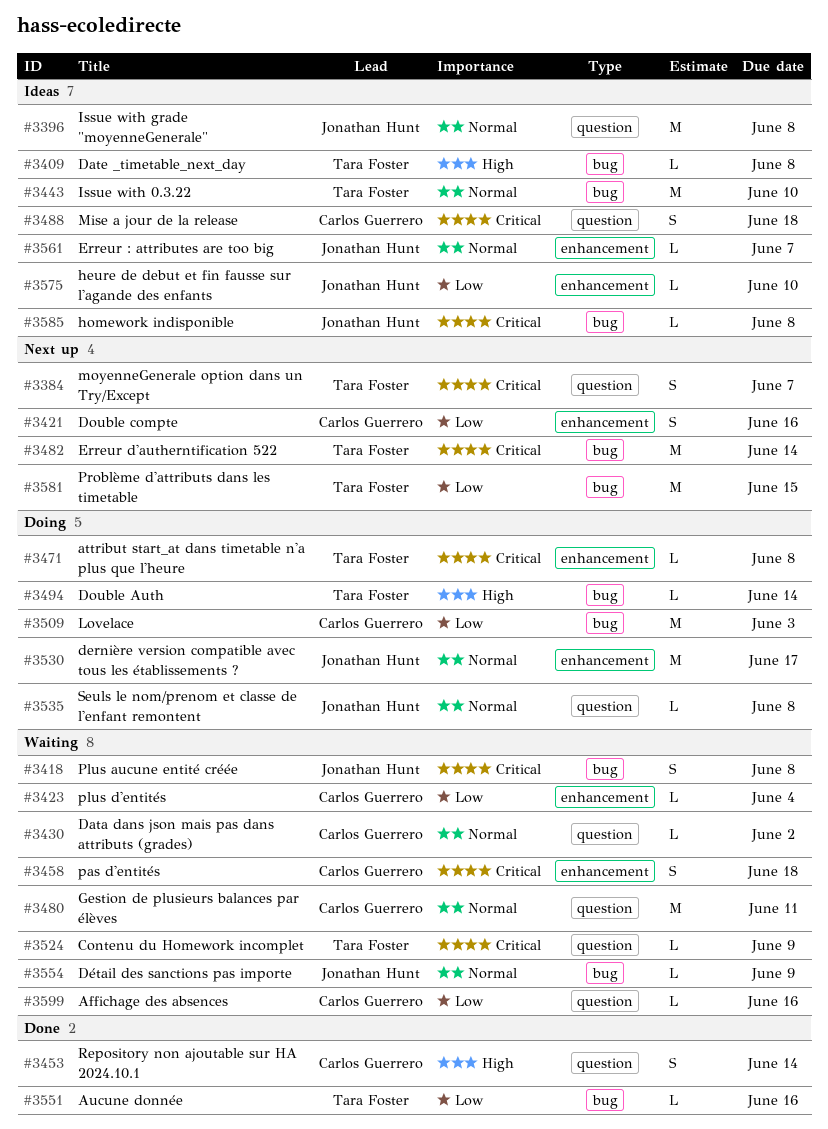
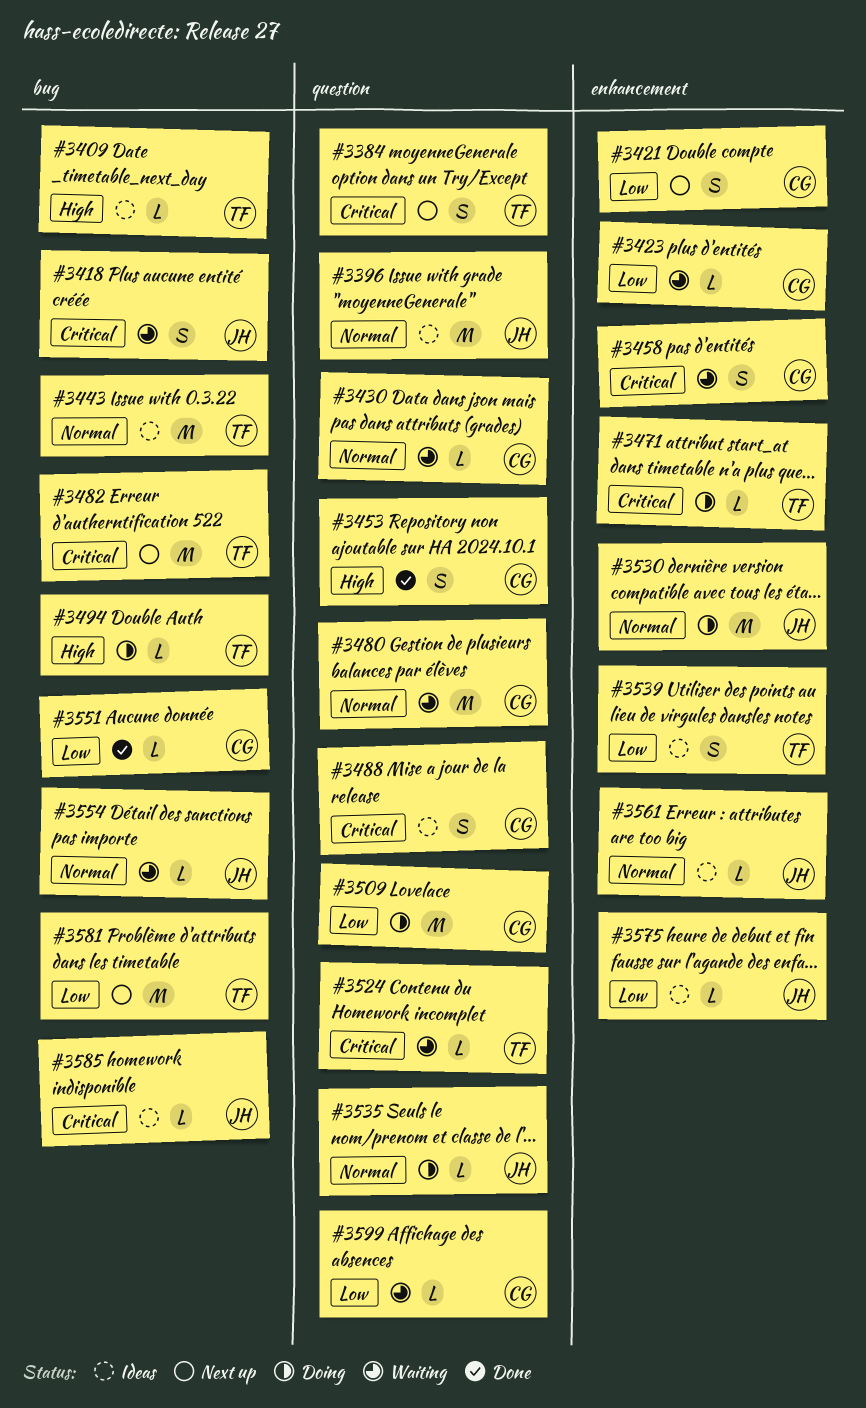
#3509, label: bug -> question
#3539: none -> present
#3551, owner: Tara Foster -> Carlos Guerrero

